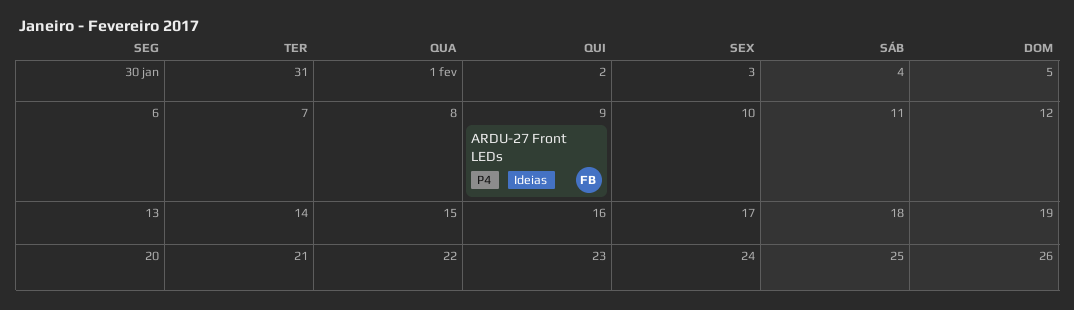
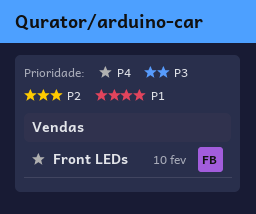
Front LEDs, due: Feb 9 -> Feb 10

